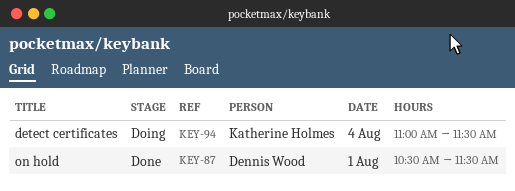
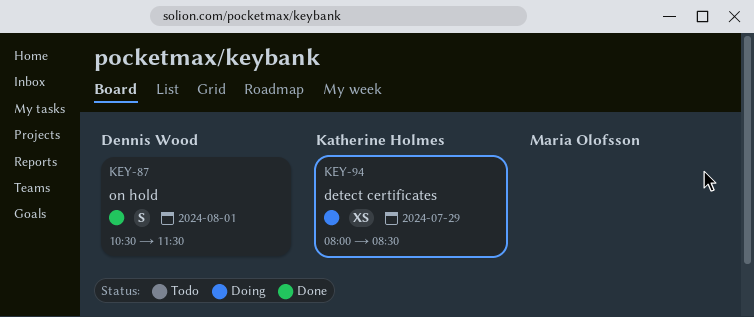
KEY-94, day: Aug 4 -> Jul 29
KEY-94, begins: 11:00 -> 08:00
KEY-94, ends: 11:30 -> 08:30

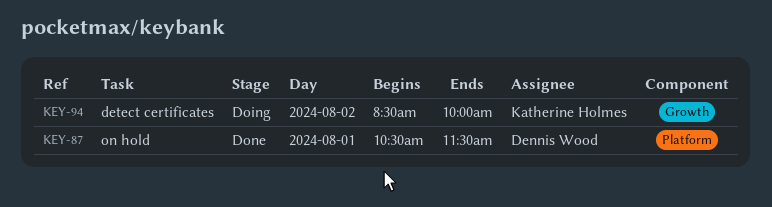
KEY-94, day: Jul 29 -> Aug 2
KEY-94, begins: 08:00 -> 08:30
KEY-94, ends: 08:30 -> 10:00

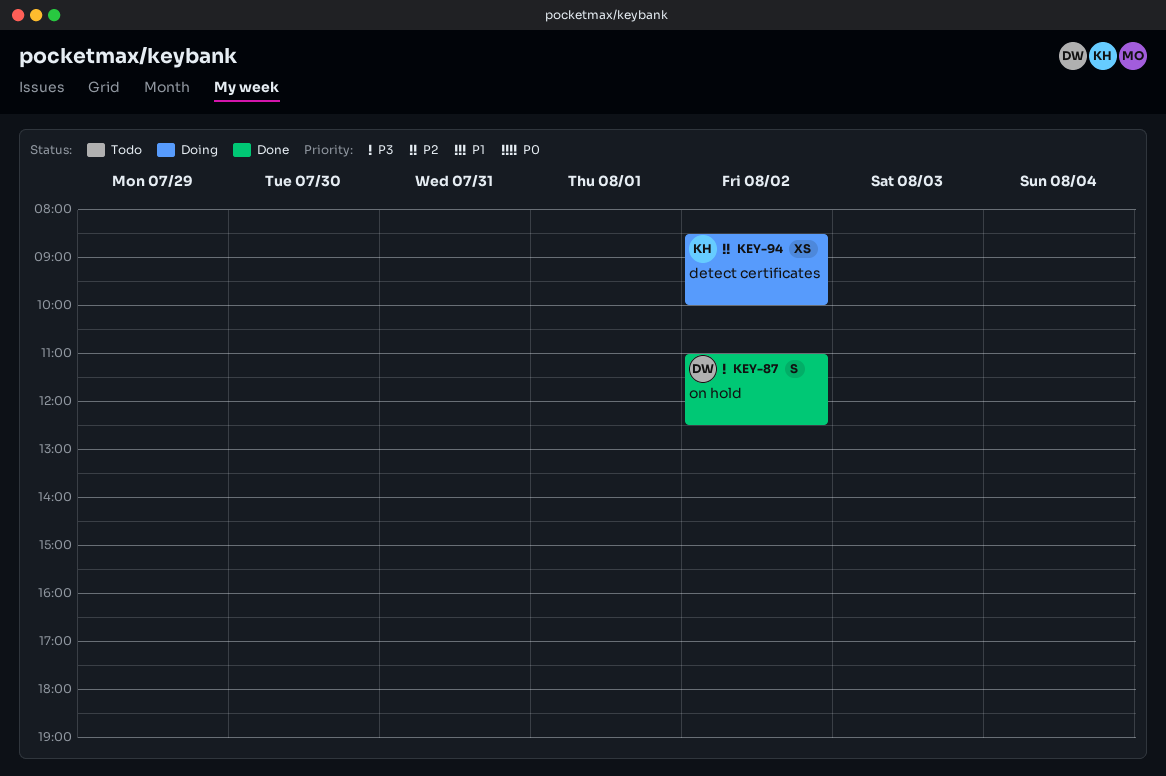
KEY-87, day: Aug 1 -> Aug 2
KEY-87, begins: 10:30 -> 11:00
KEY-87, ends: 11:30 -> 12:30

